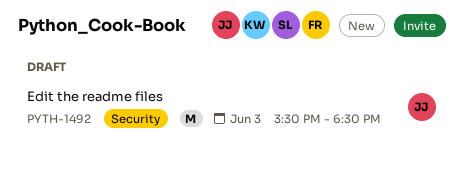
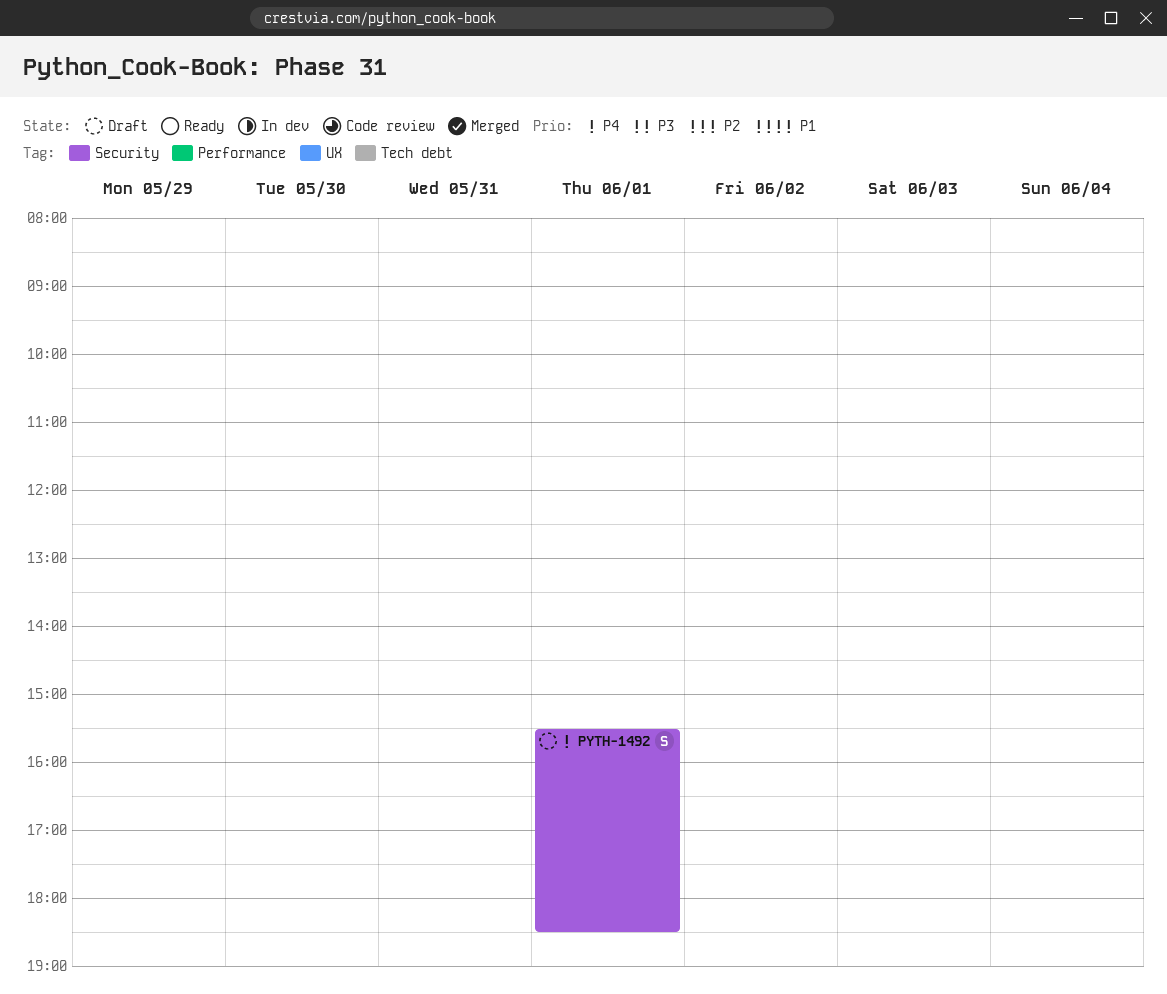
PYTH-1492, estimate: M -> S
PYTH-1492, day: Jun 3 -> Jun 1

